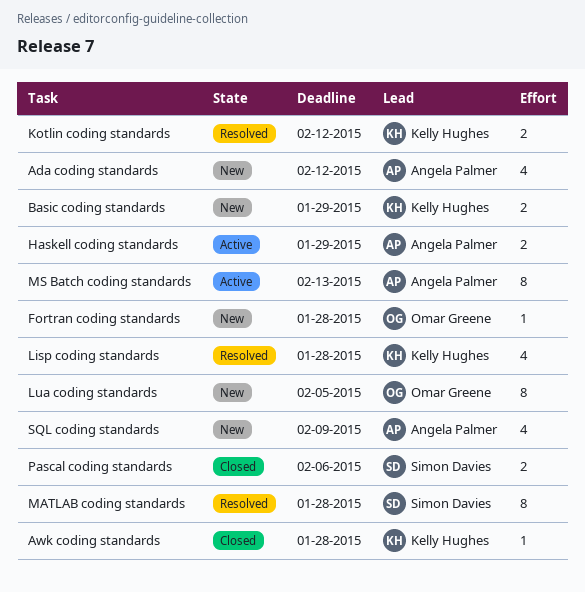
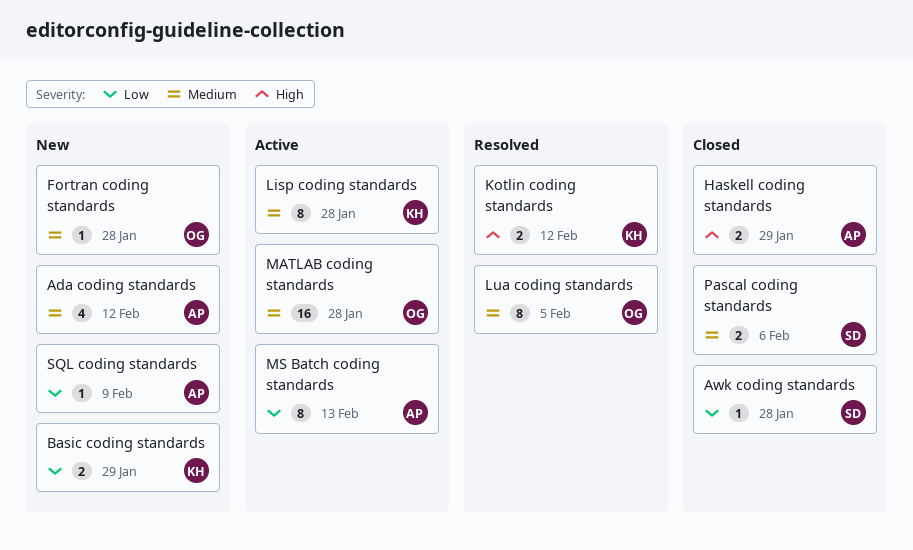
Awk coding standards, owner: Kelly Hughes -> Simon Davies
Haskell coding standards, status: Active -> Closed
Lisp coding standards, status: Resolved -> Active
Lisp coding standards, estimate: 4 -> 8
Lua coding standards, status: New -> Resolved
MATLAB coding standards, status: Resolved -> Active
MATLAB coding standards, owner: Simon Davies -> Omar Greene
MATLAB coding standards, estimate: 8 -> 16
SQL coding standards, estimate: 4 -> 1

